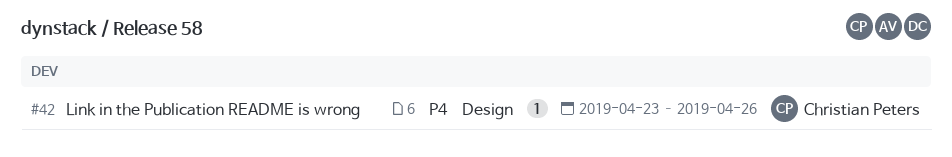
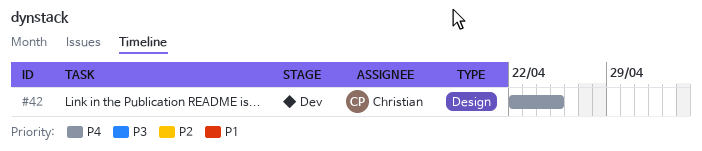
#42, start: Apr 23 -> Apr 22
#42, due: Apr 26 -> Apr 25

